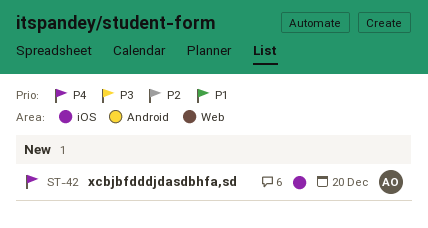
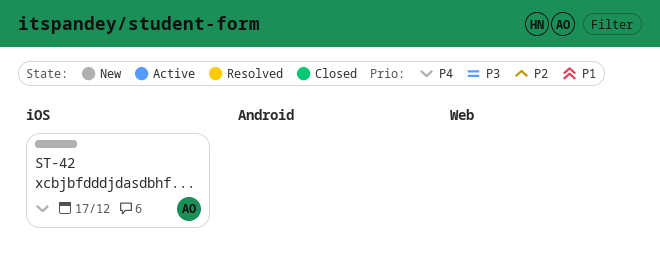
ST-42, due: Dec 20 -> Dec 17

